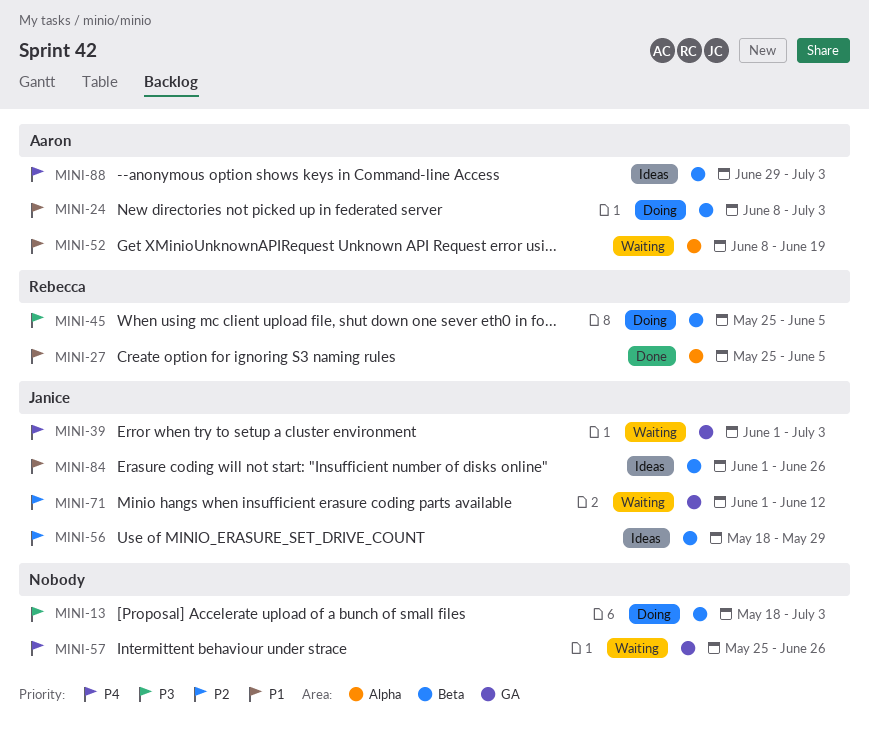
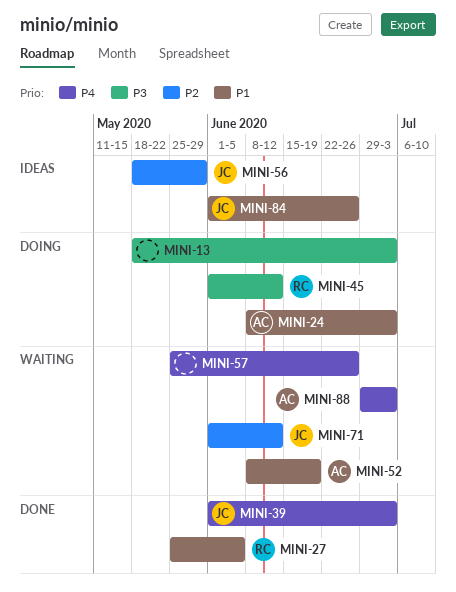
MINI-39, status: Waiting -> Done
MINI-45, start: May 25 -> Jun 1
MINI-45, due: Jun 5 -> Jun 12
MINI-88, status: Ideas -> Waiting

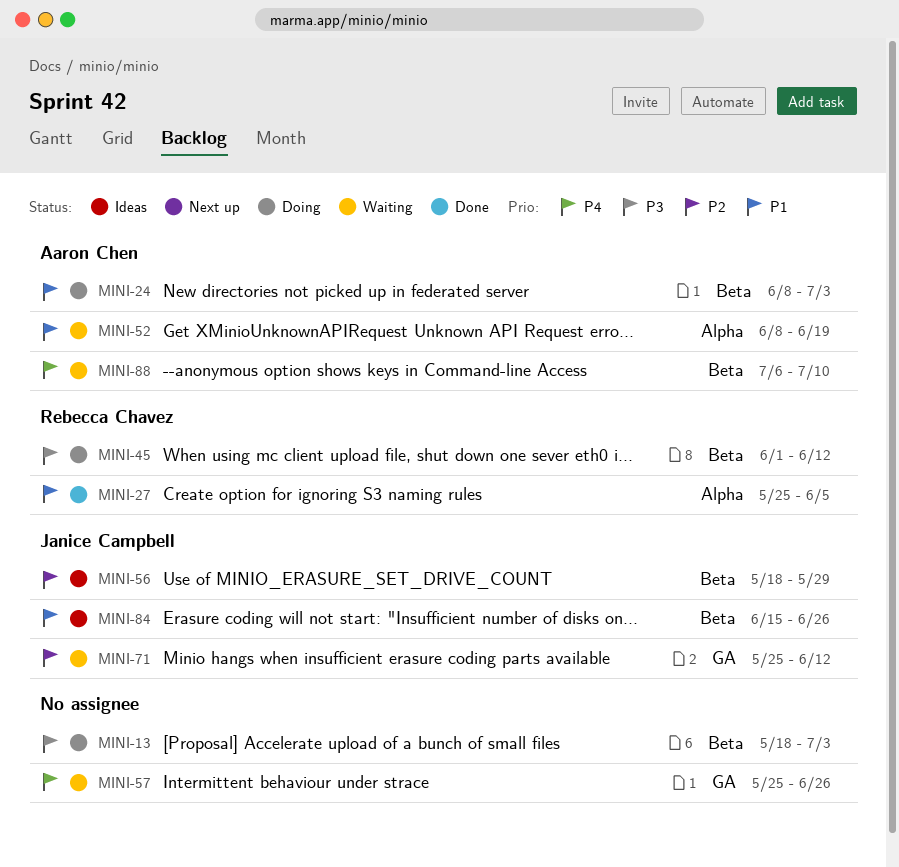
MINI-39: present -> none
MINI-71, start: Jun 1 -> May 25
MINI-84, start: Jun 1 -> Jun 15
MINI-88, start: Jun 29 -> Jul 6
MINI-88, due: Jul 3 -> Jul 10

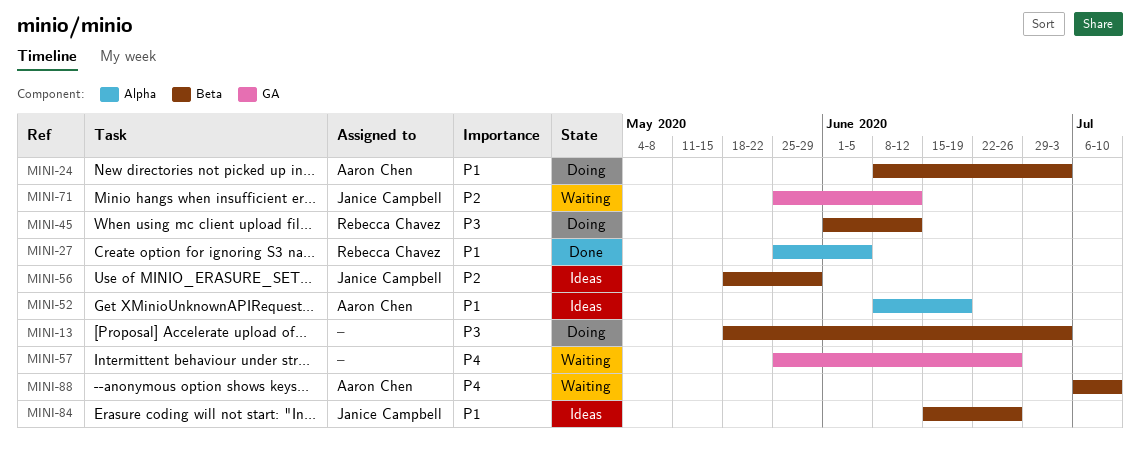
MINI-52, status: Waiting -> Ideas

